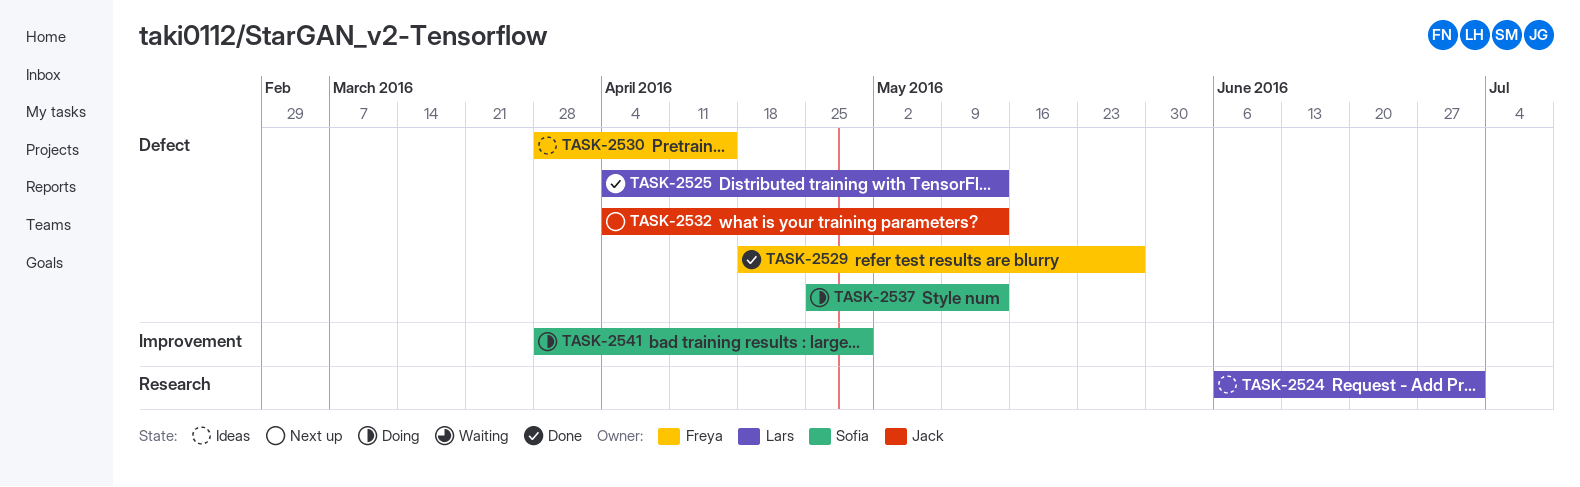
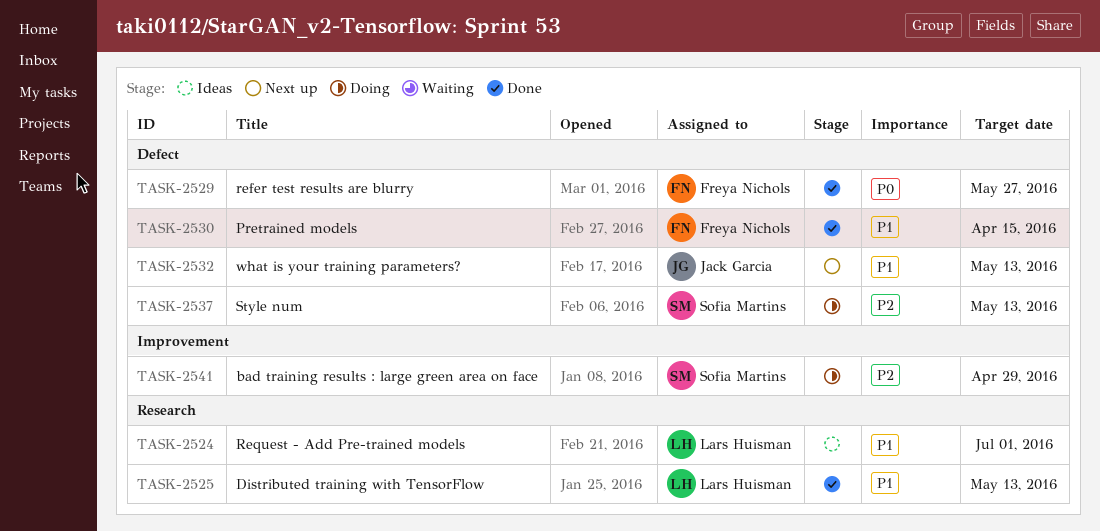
TASK-2525, label: Defect -> Research
TASK-2530, status: Ideas -> Done

